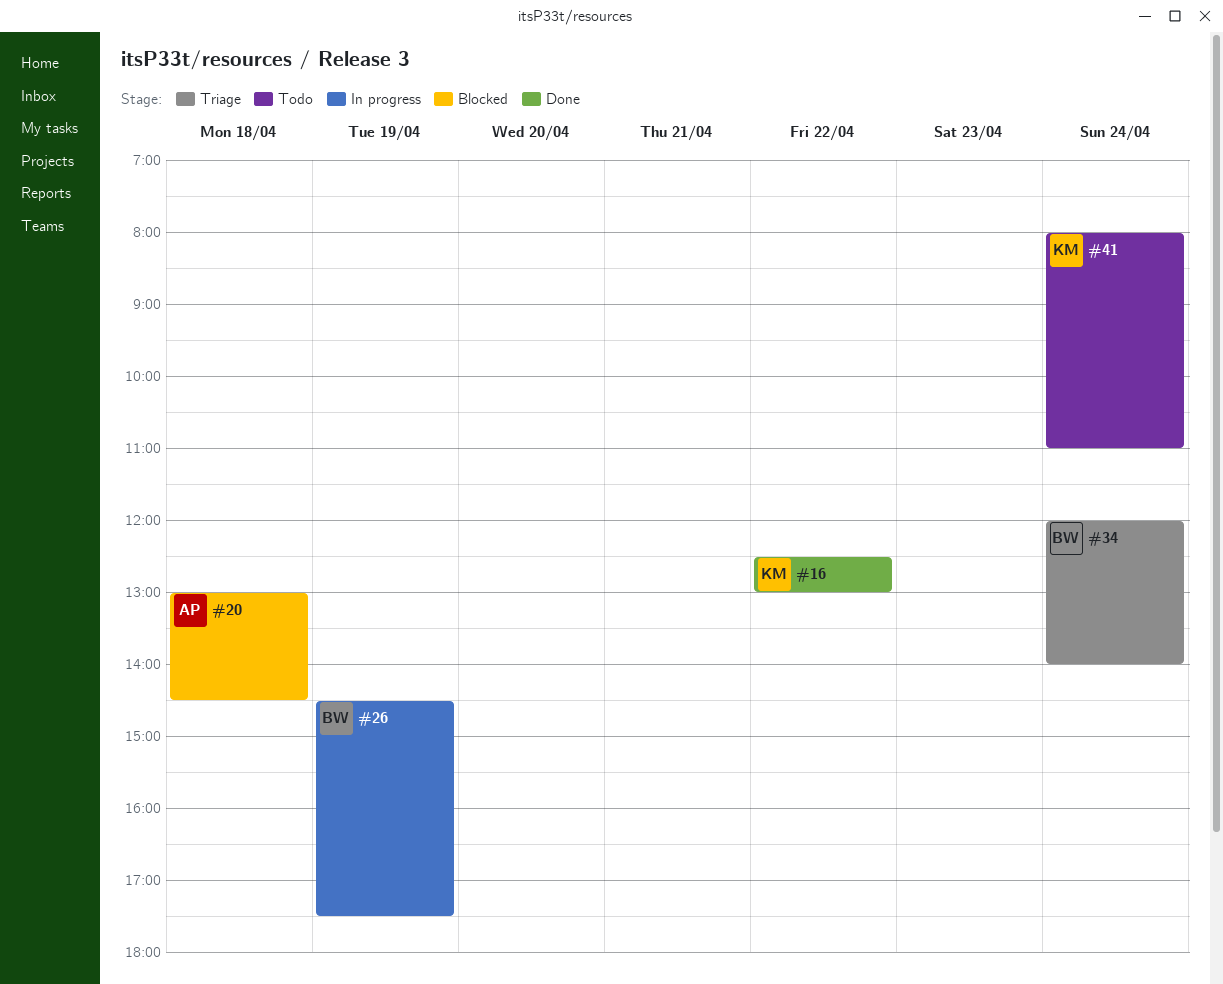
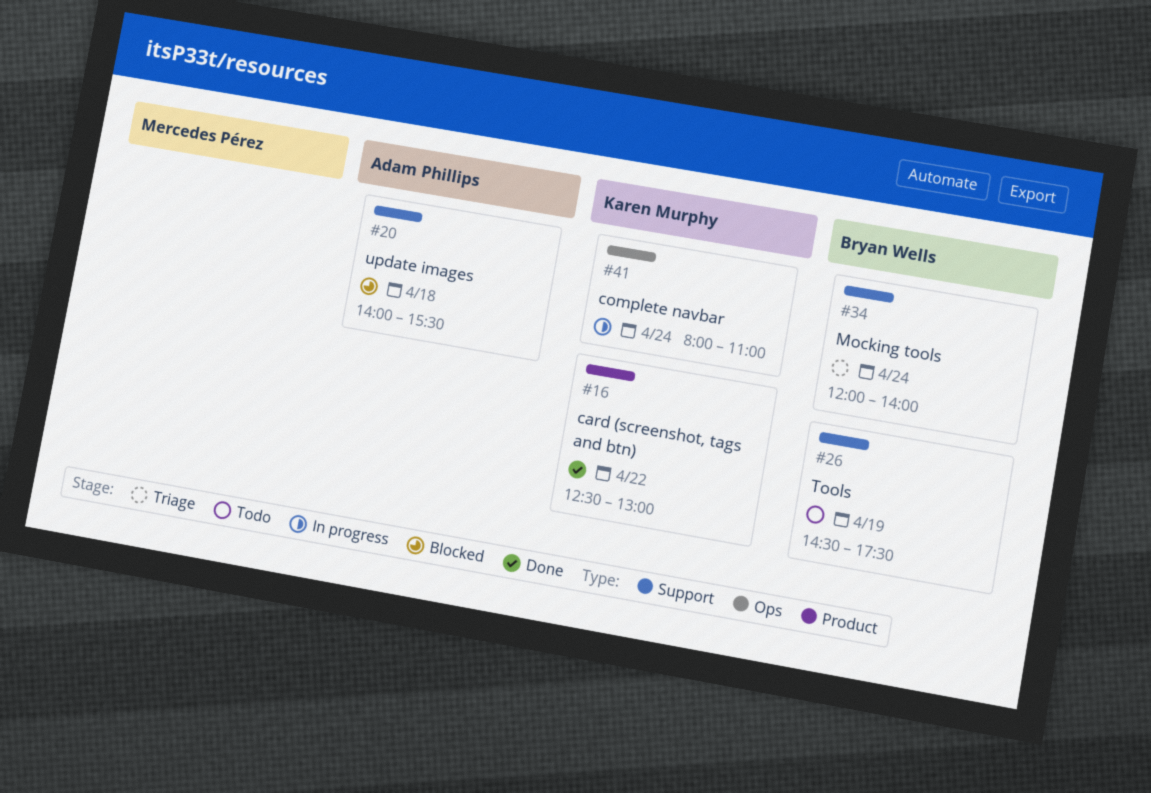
#20, begins: 13:00 -> 14:00
#20, ends: 14:30 -> 15:30
#26, status: In progress -> Todo
#41, status: Todo -> In progress

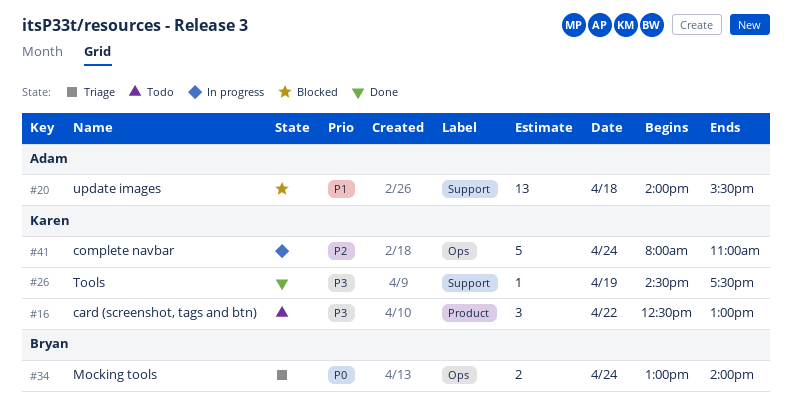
#16, status: Done -> Todo
#26, status: Todo -> Done
#26, owner: Bryan Wells -> Karen Murphy
#34, label: Support -> Ops
#34, begins: 12:00 -> 13:00

